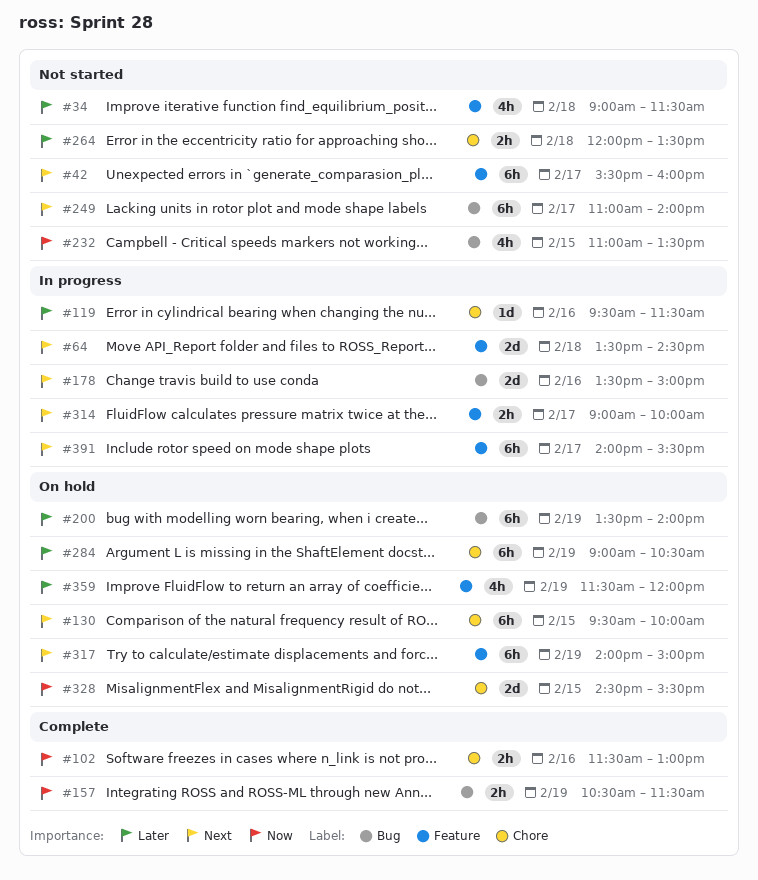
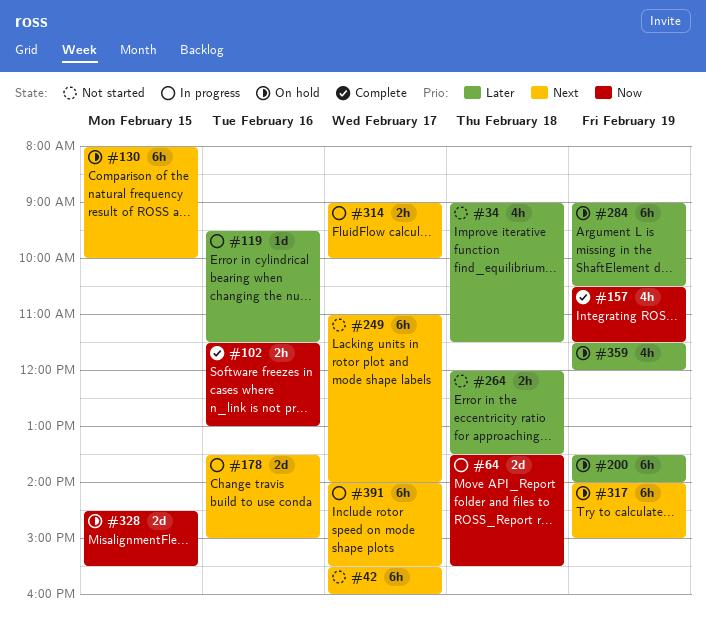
#64, priority: Next -> Now
#64, ends: 14:30 -> 15:30
#130, begins: 09:30 -> 08:00
#157, estimate: 2h -> 4h
#232: present -> none

